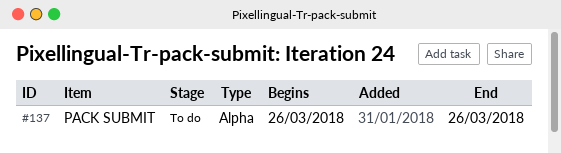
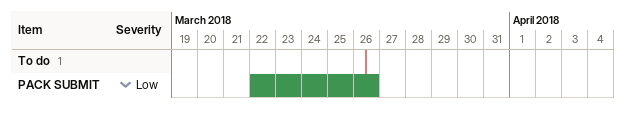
PACK SUBMIT, start: Mar 26 -> Mar 22

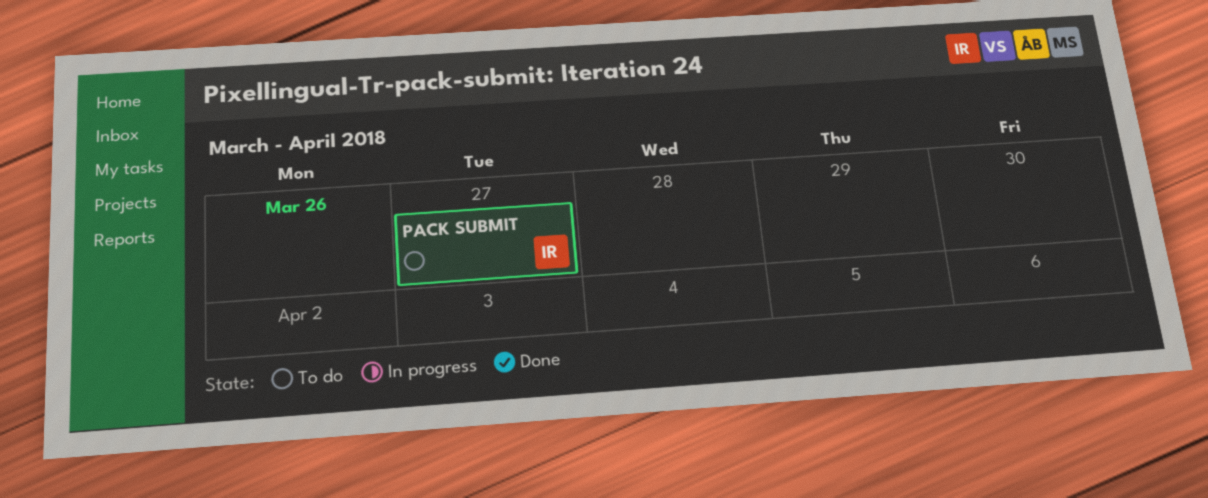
PACK SUBMIT, due: Mar 26 -> Mar 27

